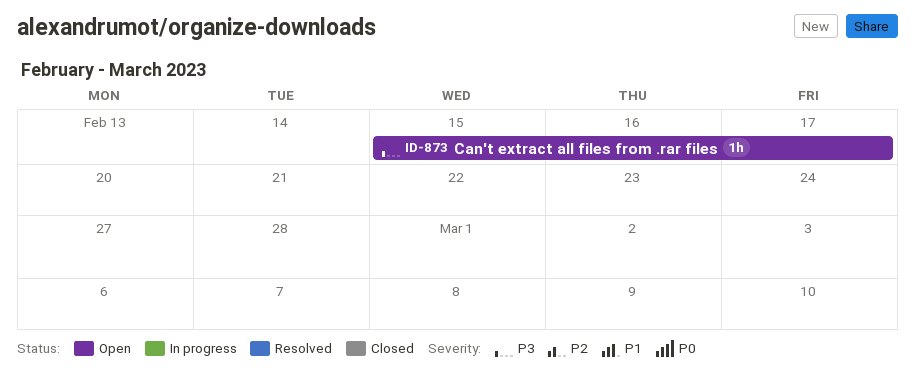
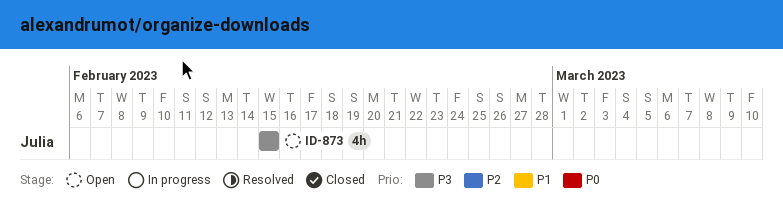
ID-873, estimate: 1h -> 4h
ID-873, due: Feb 17 -> Feb 15

